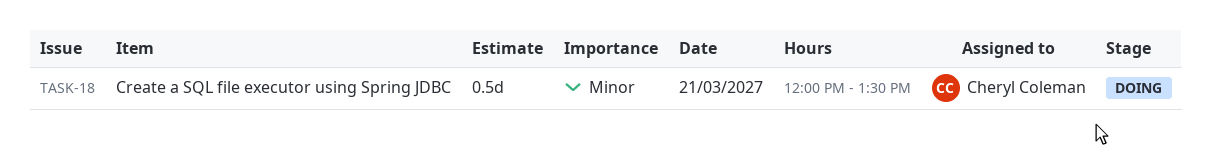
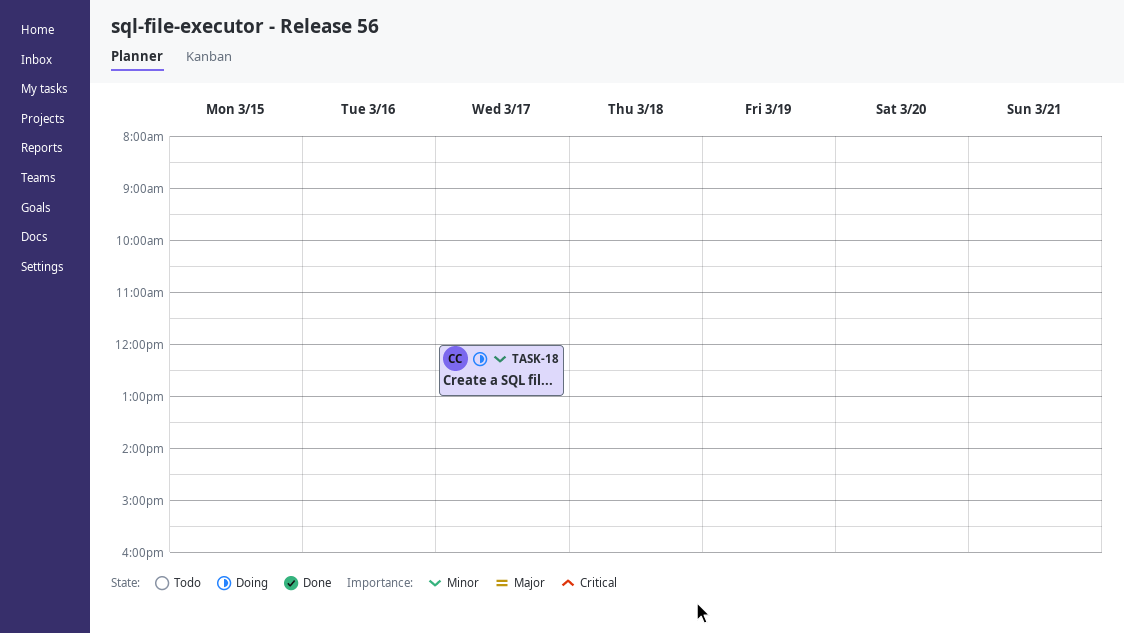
TASK-18, day: Mar 21 -> Mar 17
TASK-18, ends: 13:30 -> 13:00

